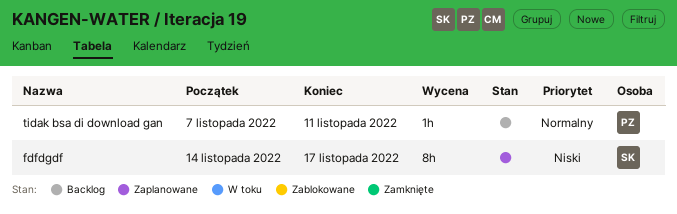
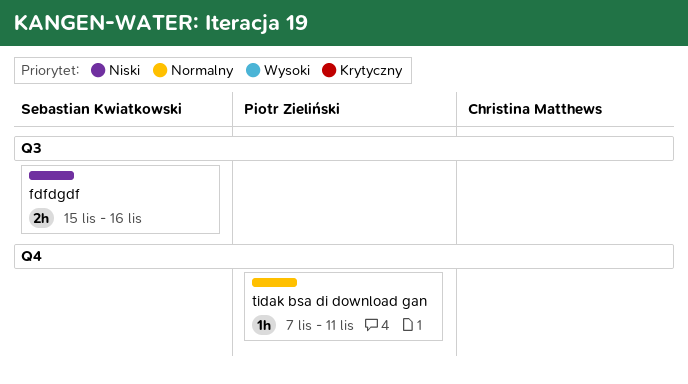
fdfdgdf, estimate: 8h -> 2h
fdfdgdf, start: Nov 14 -> Nov 15
fdfdgdf, due: Nov 17 -> Nov 16

